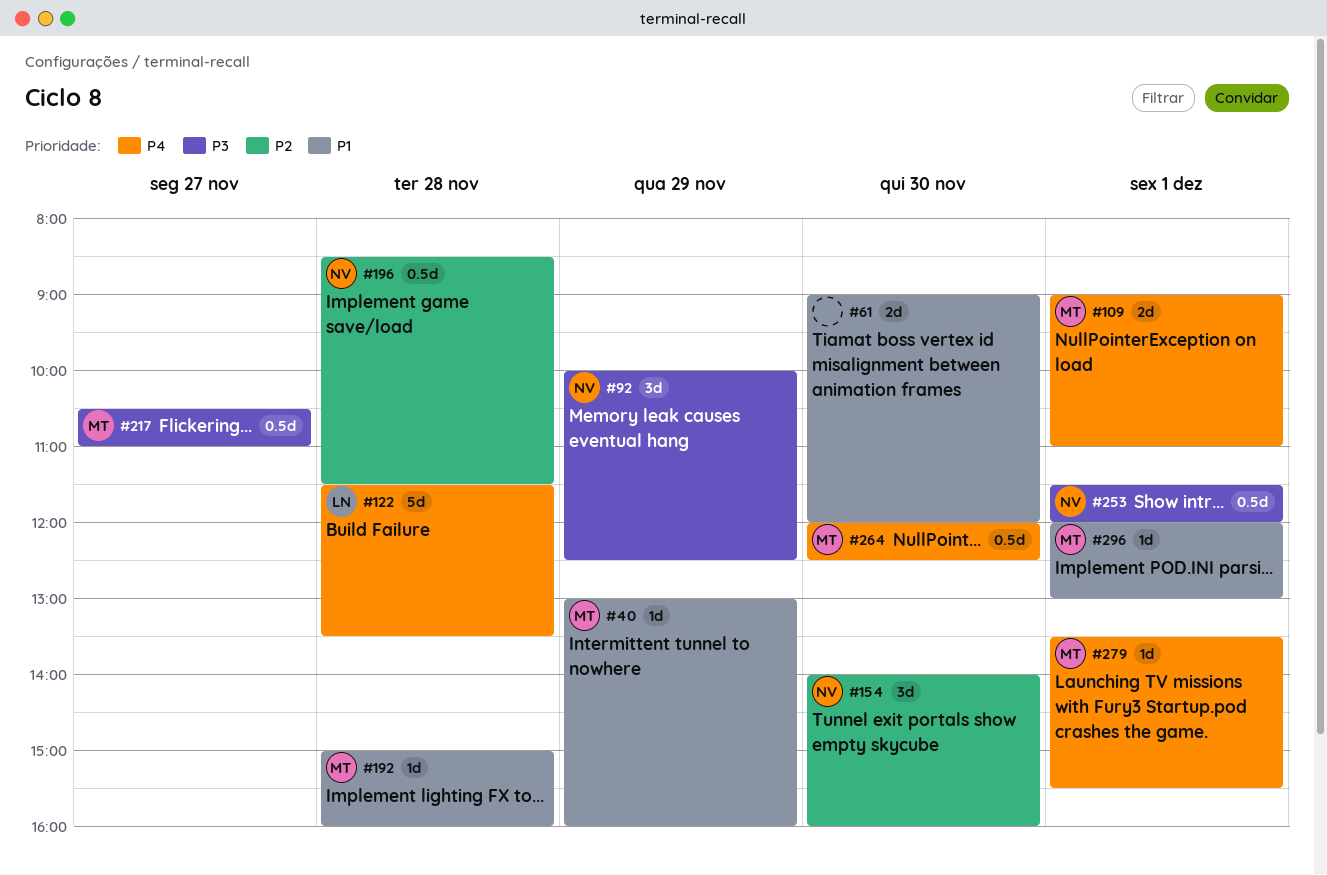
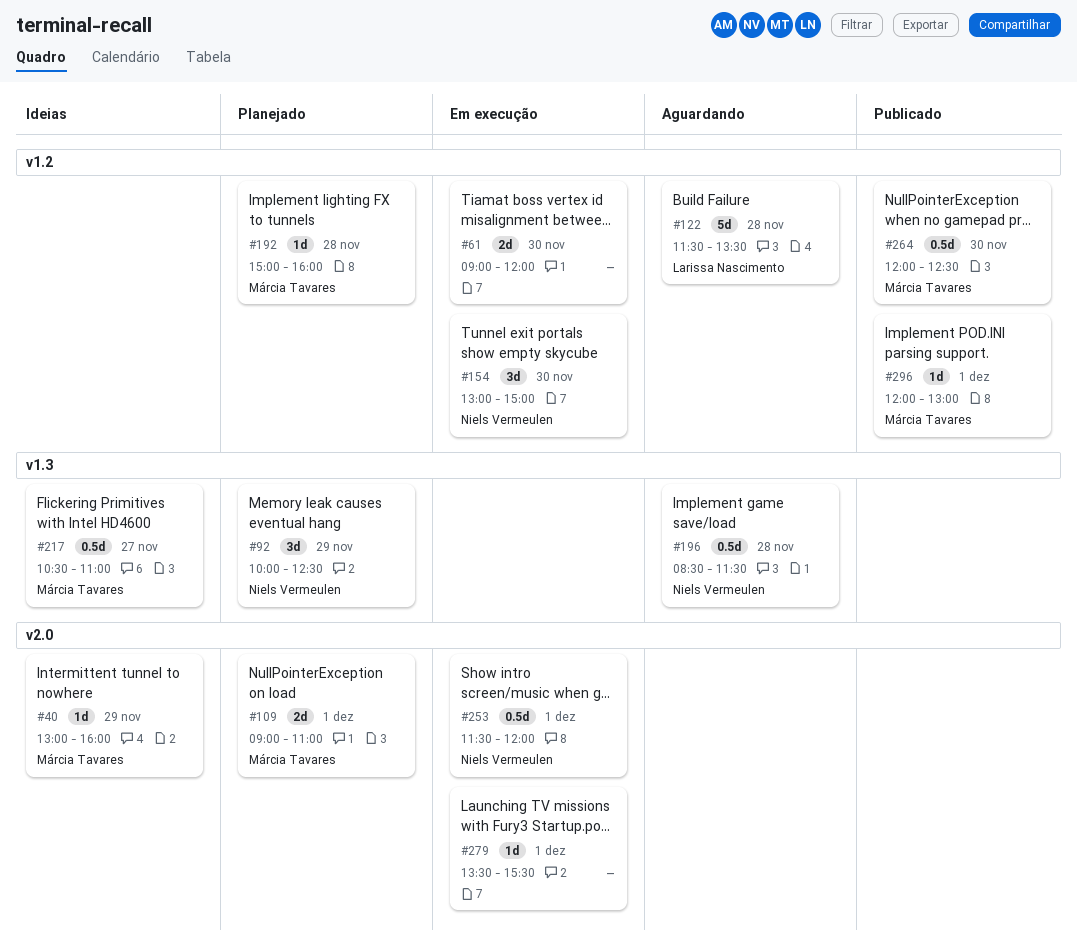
#154, begins: 14:00 -> 13:00
#154, ends: 16:00 -> 15:00
#279, owner: Márcia Tavares -> none

